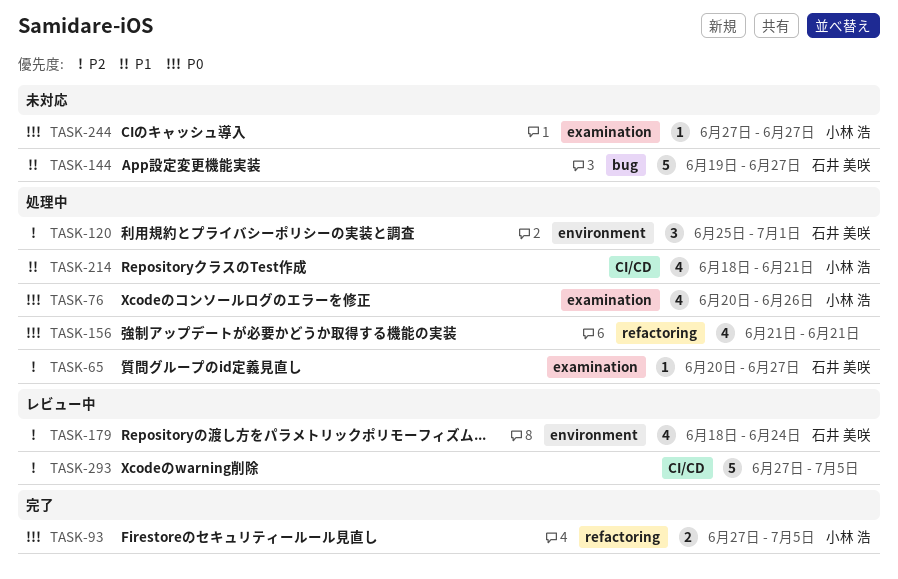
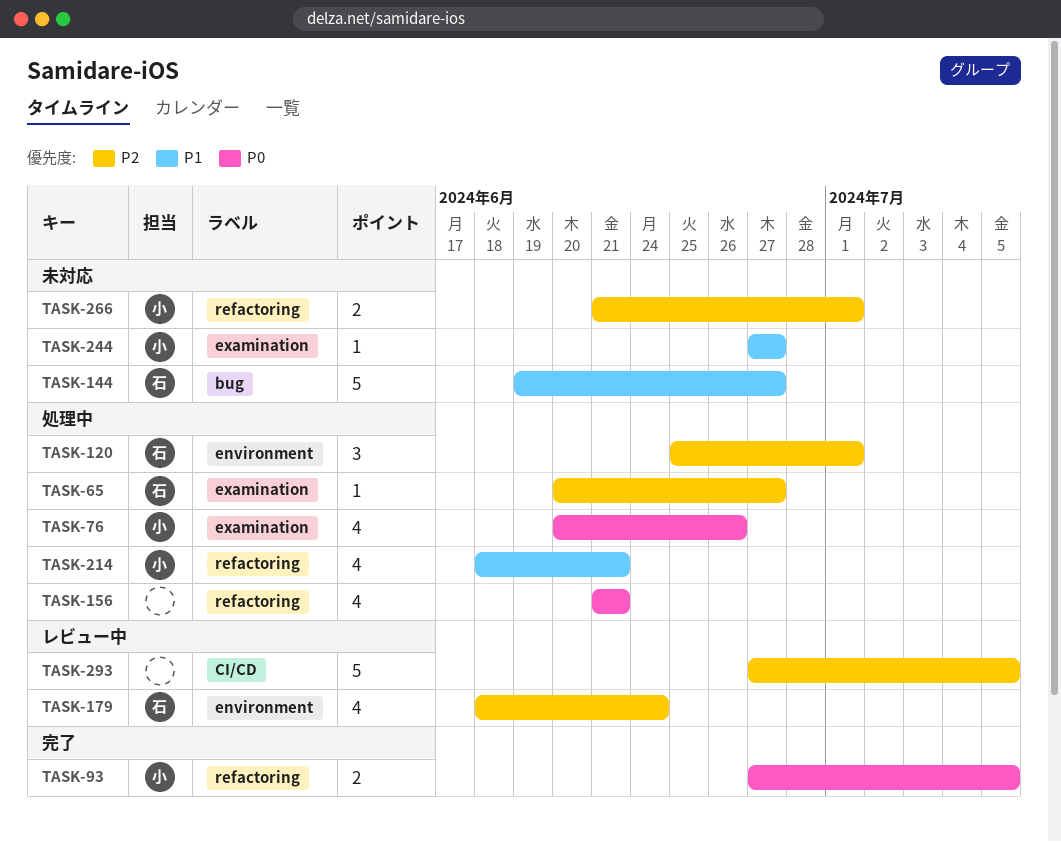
TASK-214, label: CI/CD -> refactoring
TASK-244, priority: P0 -> P1
TASK-266: none -> present

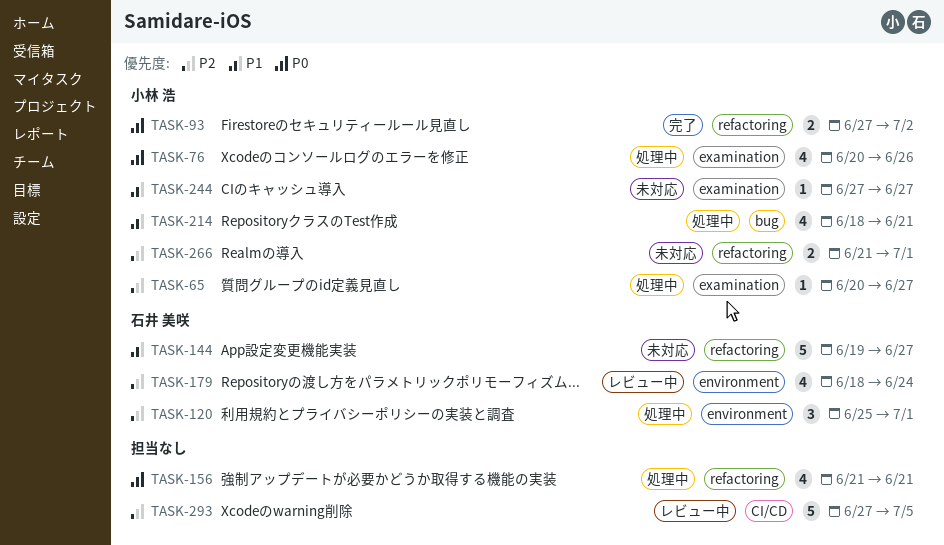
TASK-65, owner: 石井 美咲 -> 小林 浩
TASK-93, due: Jul 5 -> Jul 2
TASK-144, label: bug -> refactoring
TASK-214, label: refactoring -> bug

